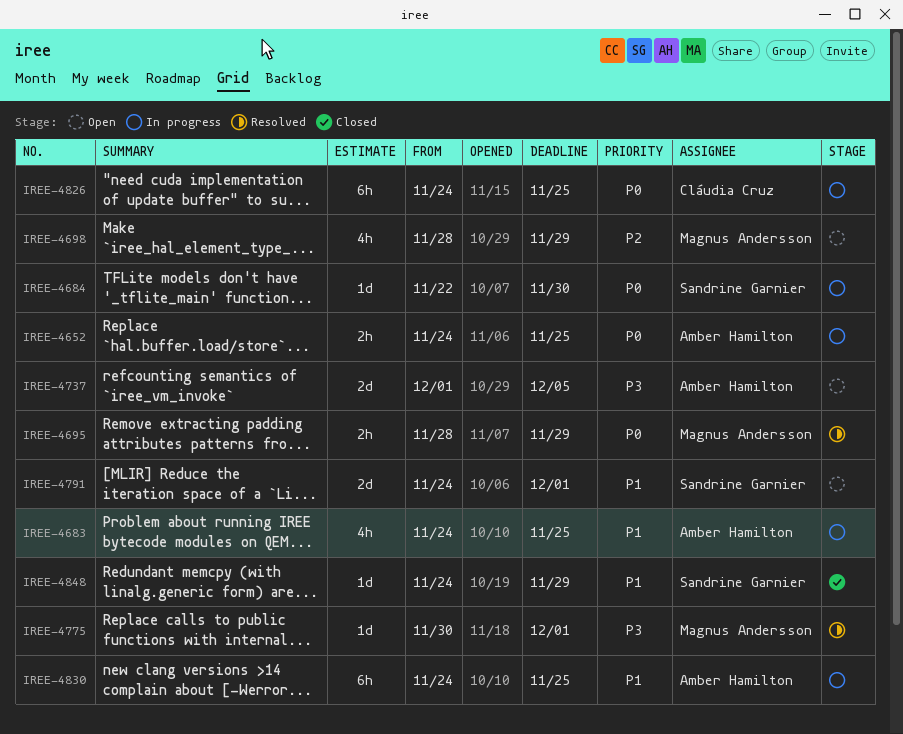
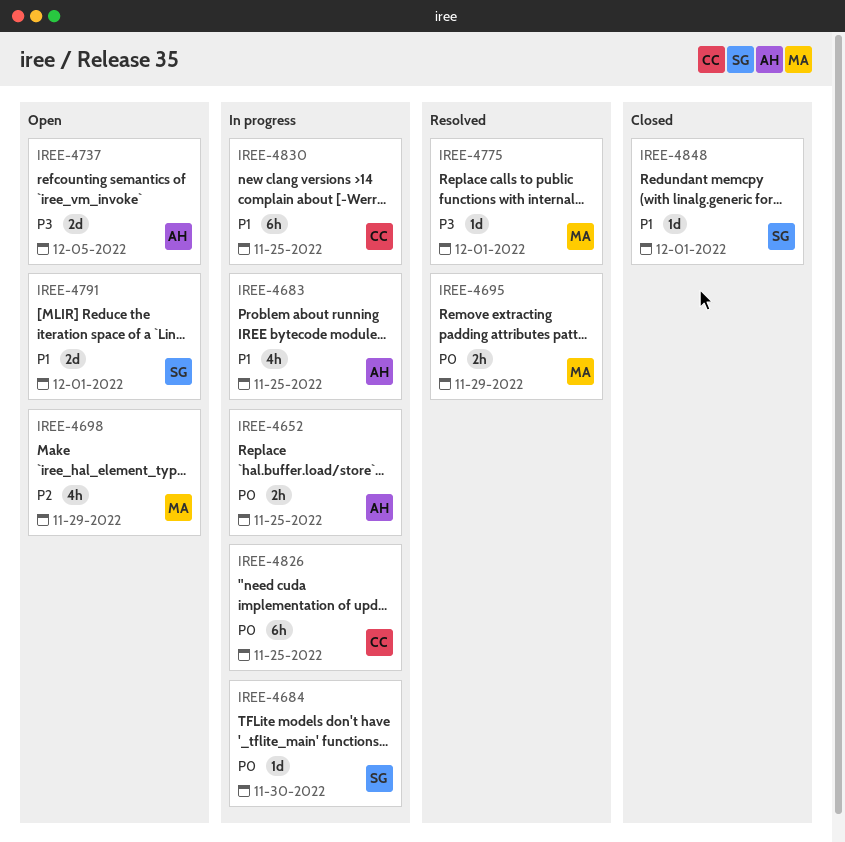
IREE-4830, owner: Amber Hamilton -> Cláudia Cruz
IREE-4848, due: Nov 29 -> Dec 1

